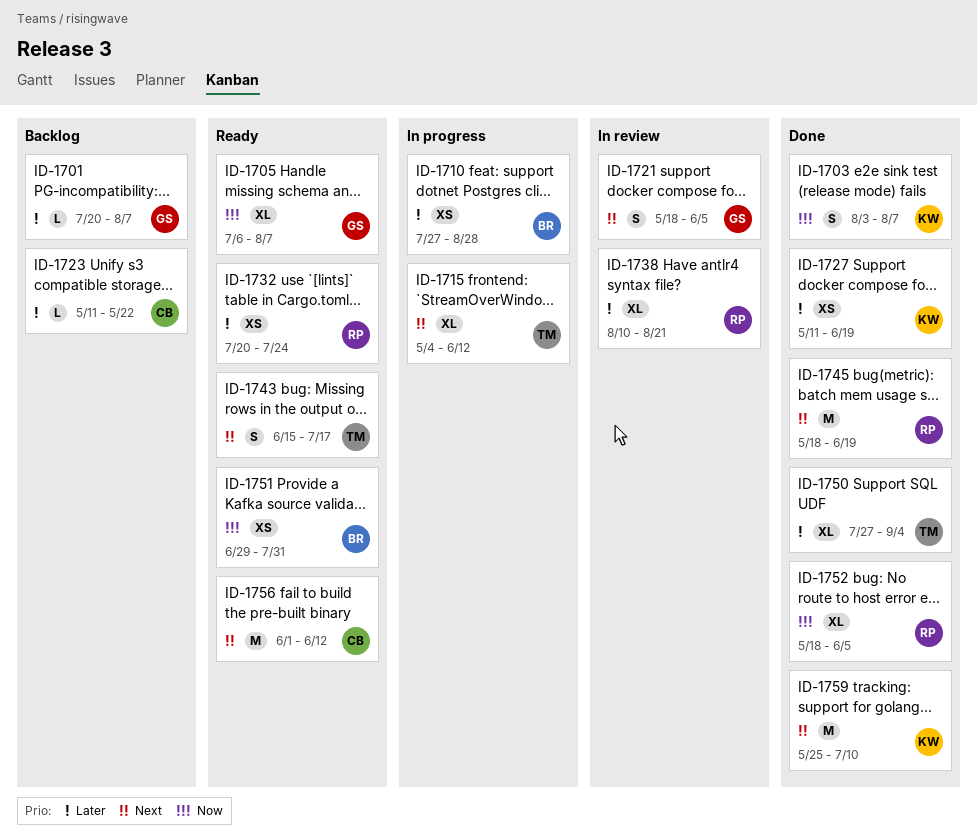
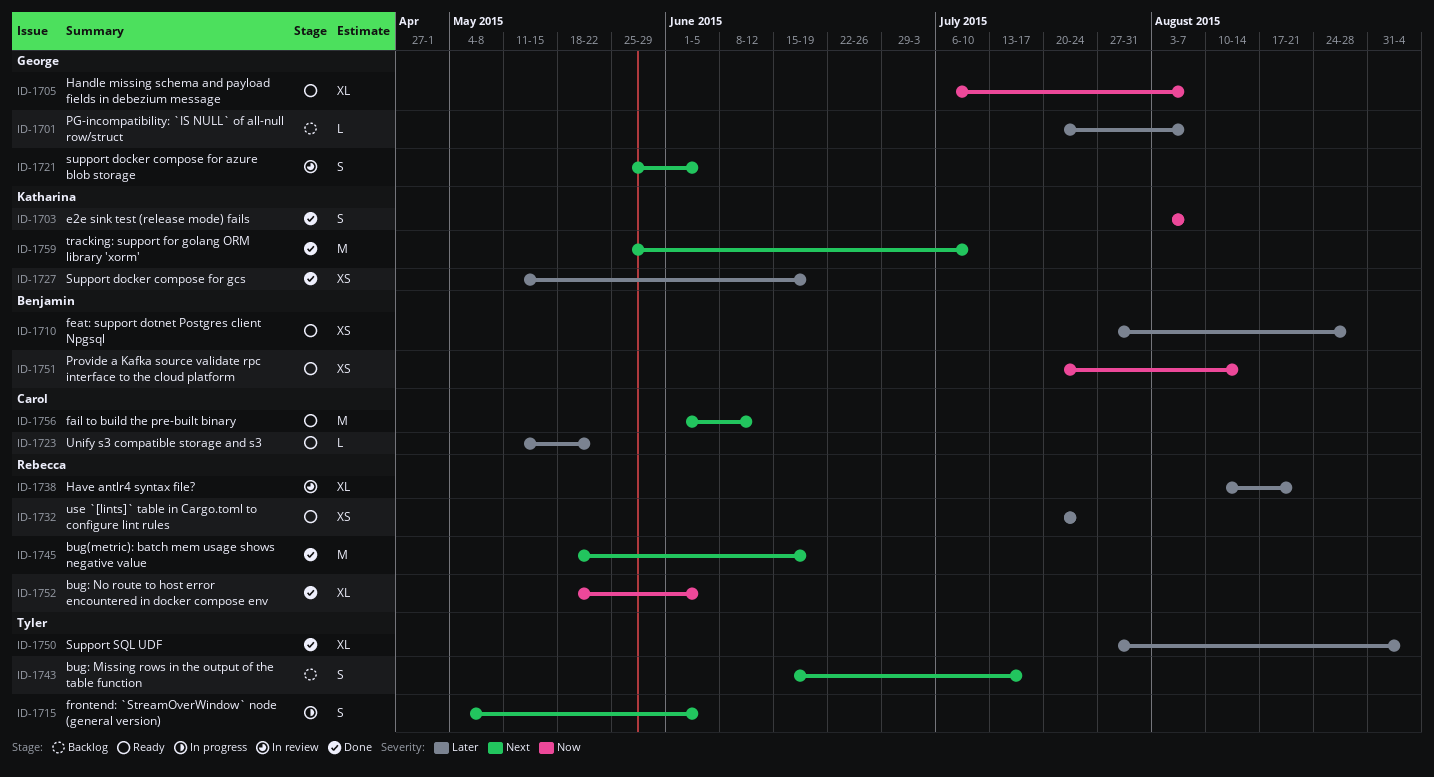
ID-1710, status: In progress -> Ready
ID-1715, estimate: XL -> S
ID-1715, due: Jun 12 -> Jun 5
ID-1721, start: May 18 -> May 25
ID-1723, status: Backlog -> Ready
ID-1743, status: Ready -> Backlog
ID-1751, start: Jun 29 -> Jul 20
ID-1751, due: Jul 31 -> Aug 14

